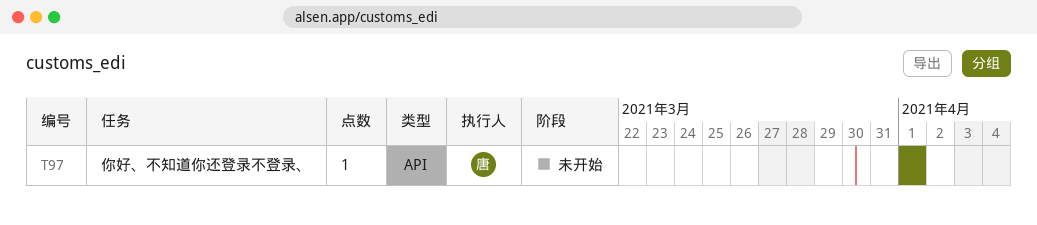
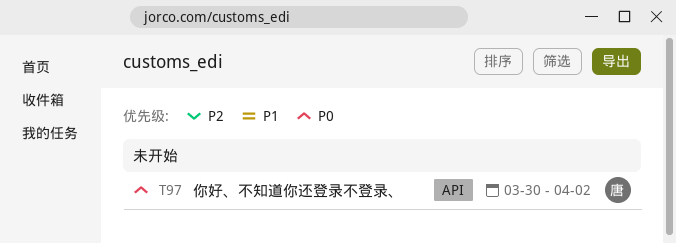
T97, start: Apr 1 -> Mar 30
T97, due: Apr 1 -> Apr 2

